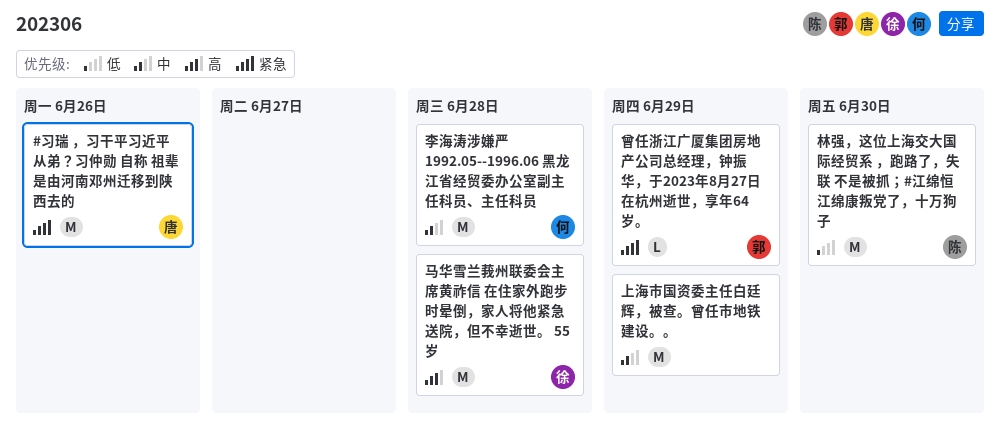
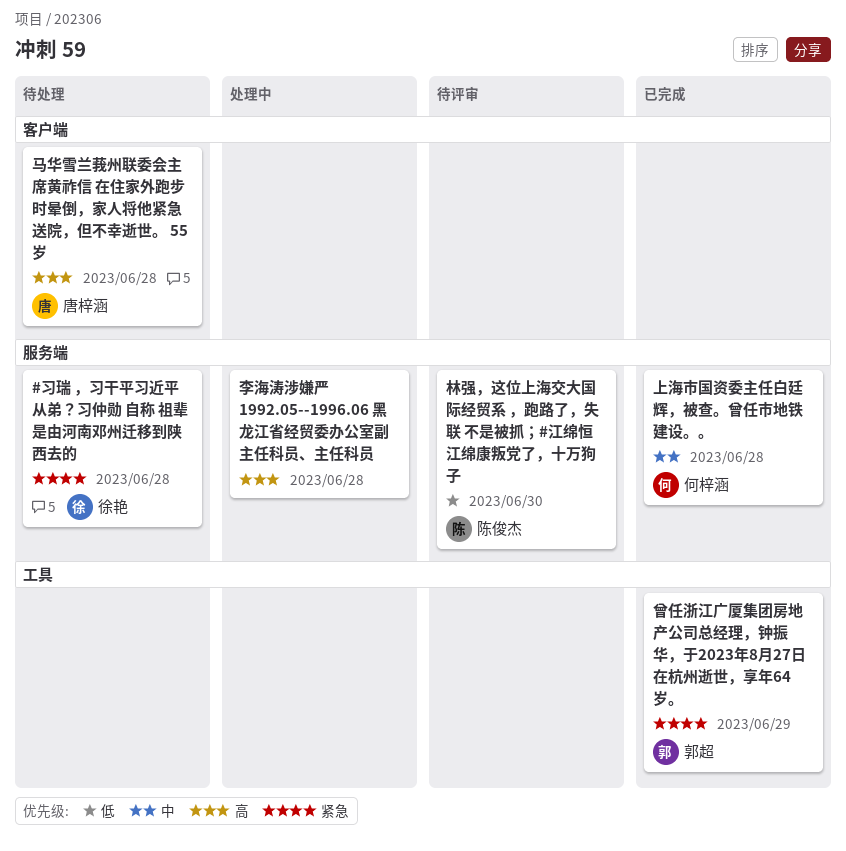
#习瑞 ，习干平习近平从弟？习仲勋 自称 祖辈是由河南邓州迁移到陕西去的, owner: 唐梓涵 -> 徐艳
#习瑞 ，习干平习近平从弟？习仲勋 自称 祖辈是由河南邓州迁移到陕西去的, due: Jun 26 -> Jun 28
上海市国资委主任白廷辉，被查。曾任市地铁建设。。, owner: none -> 何梓涵
上海市国资委主任白廷辉，被查。曾任市地铁建设。。, due: Jun 29 -> Jun 28
李海涛涉嫌严 1992.05--1996.06 黑龙江省经贸委办公室副主任科员、主任科员, owner: 何梓涵 -> none
李海涛涉嫌严 1992.05--1996.06 黑龙江省经贸委办公室副主任科员、主任科员, priority: 中 -> 高
马华雪兰莪州联委会主席黄祚信 在住家外跑步时晕倒，家人将他紧急送院，但不幸逝世。 55岁, owner: 徐艳 -> 唐梓涵

